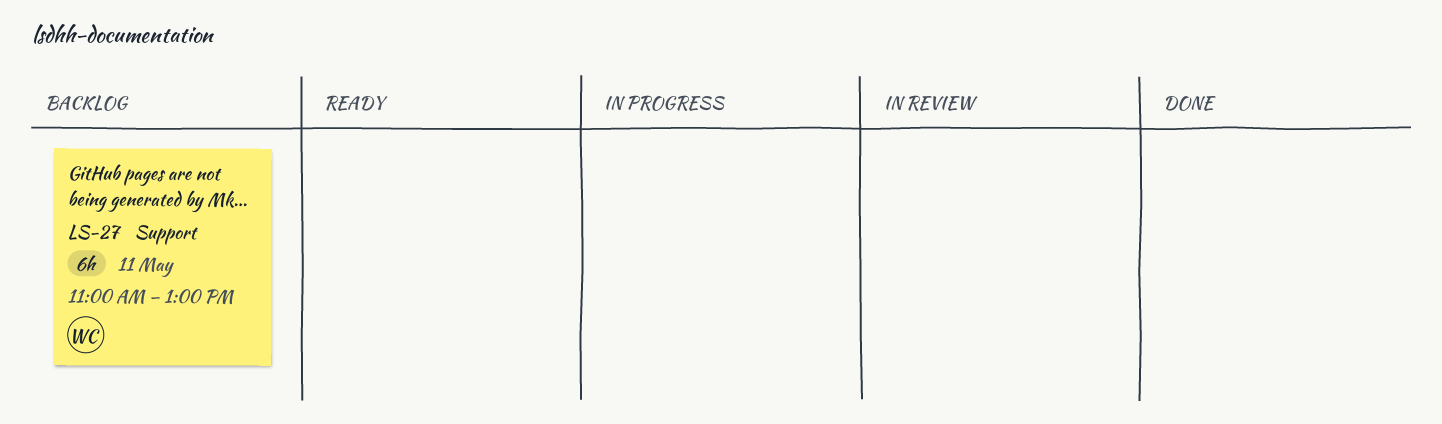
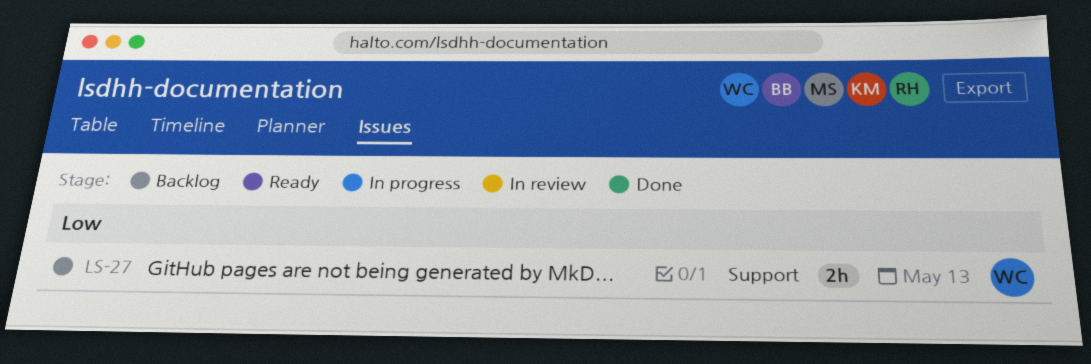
LS-27, estimate: 6h -> 2h
LS-27, day: May 11 -> May 13

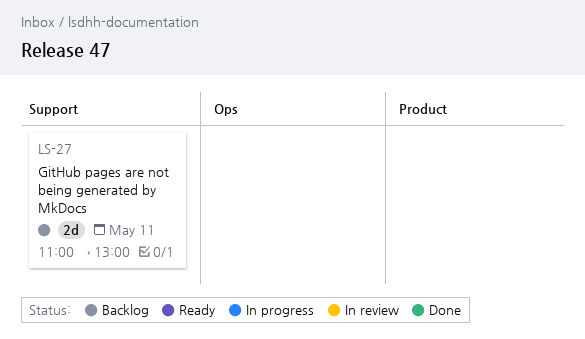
LS-27, estimate: 2h -> 2d
LS-27, day: May 13 -> May 11

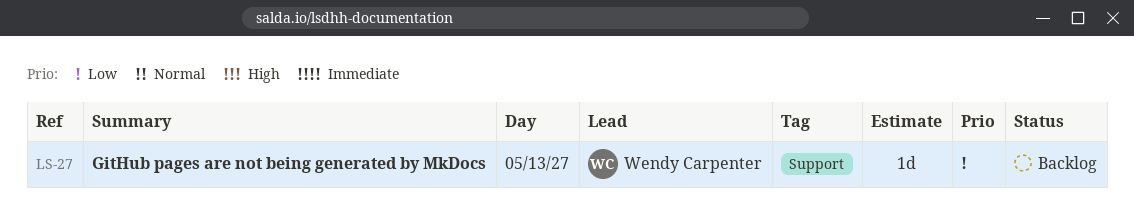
LS-27, estimate: 2d -> 1d
LS-27, day: May 11 -> May 13

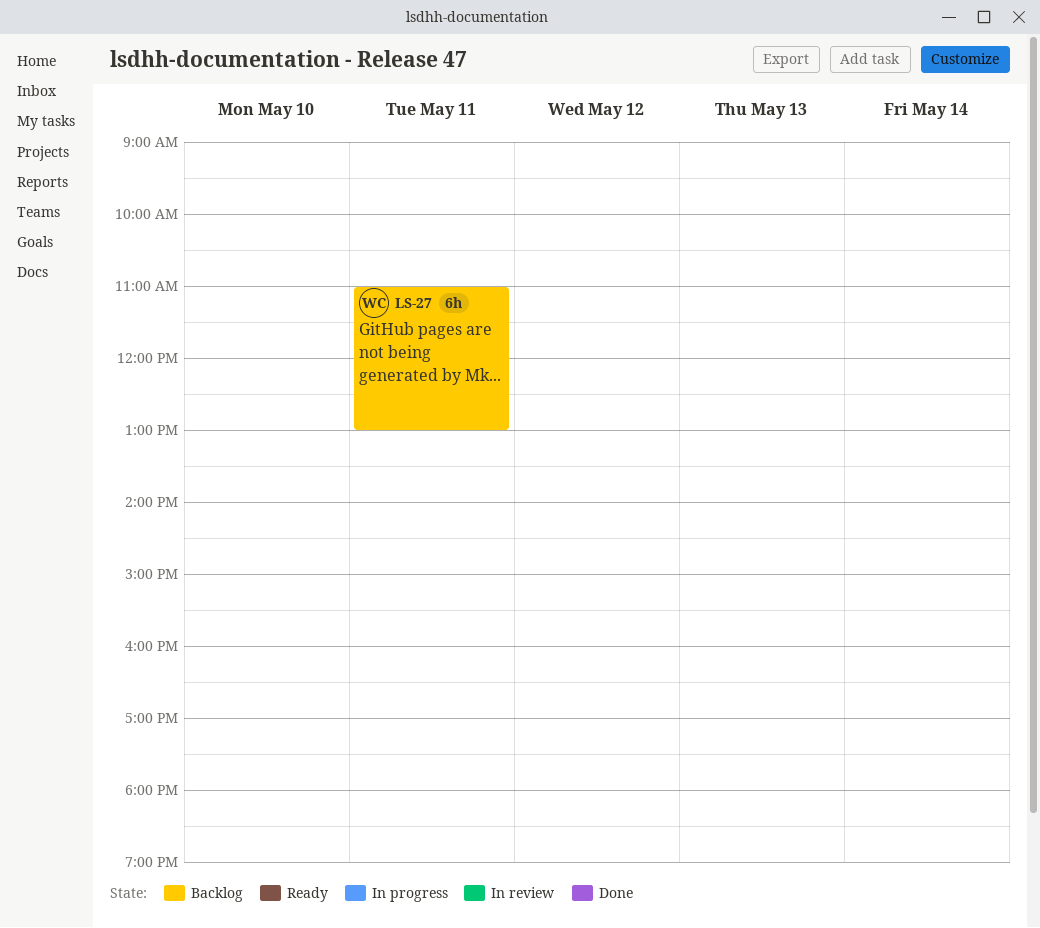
LS-27, estimate: 1d -> 6h
LS-27, day: May 13 -> May 11

